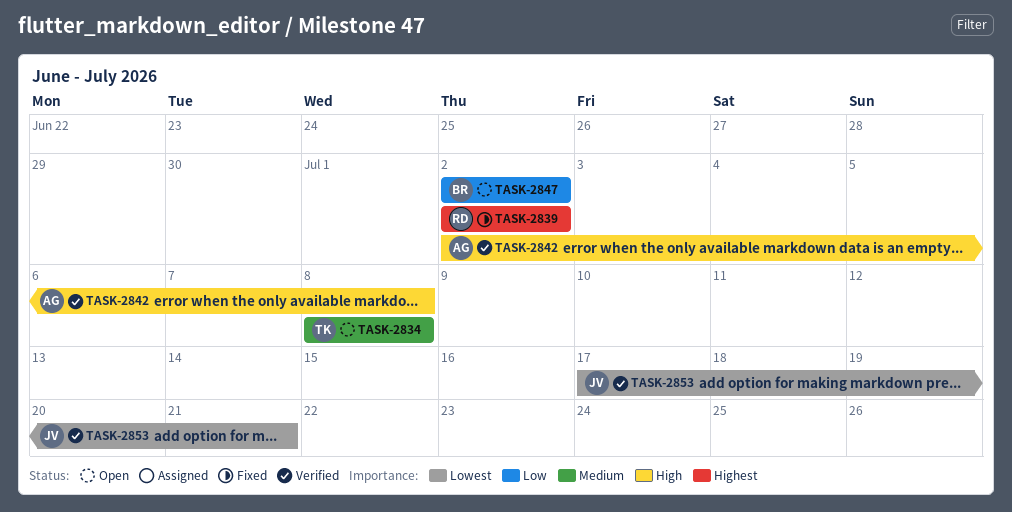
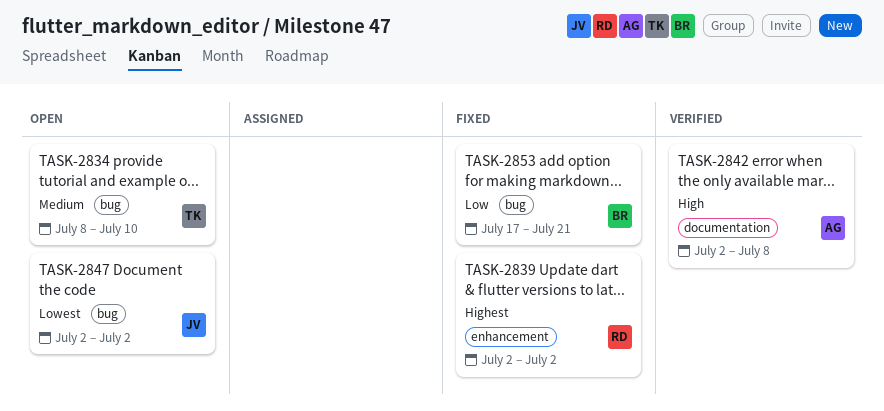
TASK-2834, due: Jul 8 -> Jul 10
TASK-2847, owner: BR -> JV
TASK-2847, priority: Low -> Lowest
TASK-2853, status: Verified -> Fixed
TASK-2853, owner: JV -> BR
TASK-2853, priority: Lowest -> Low

